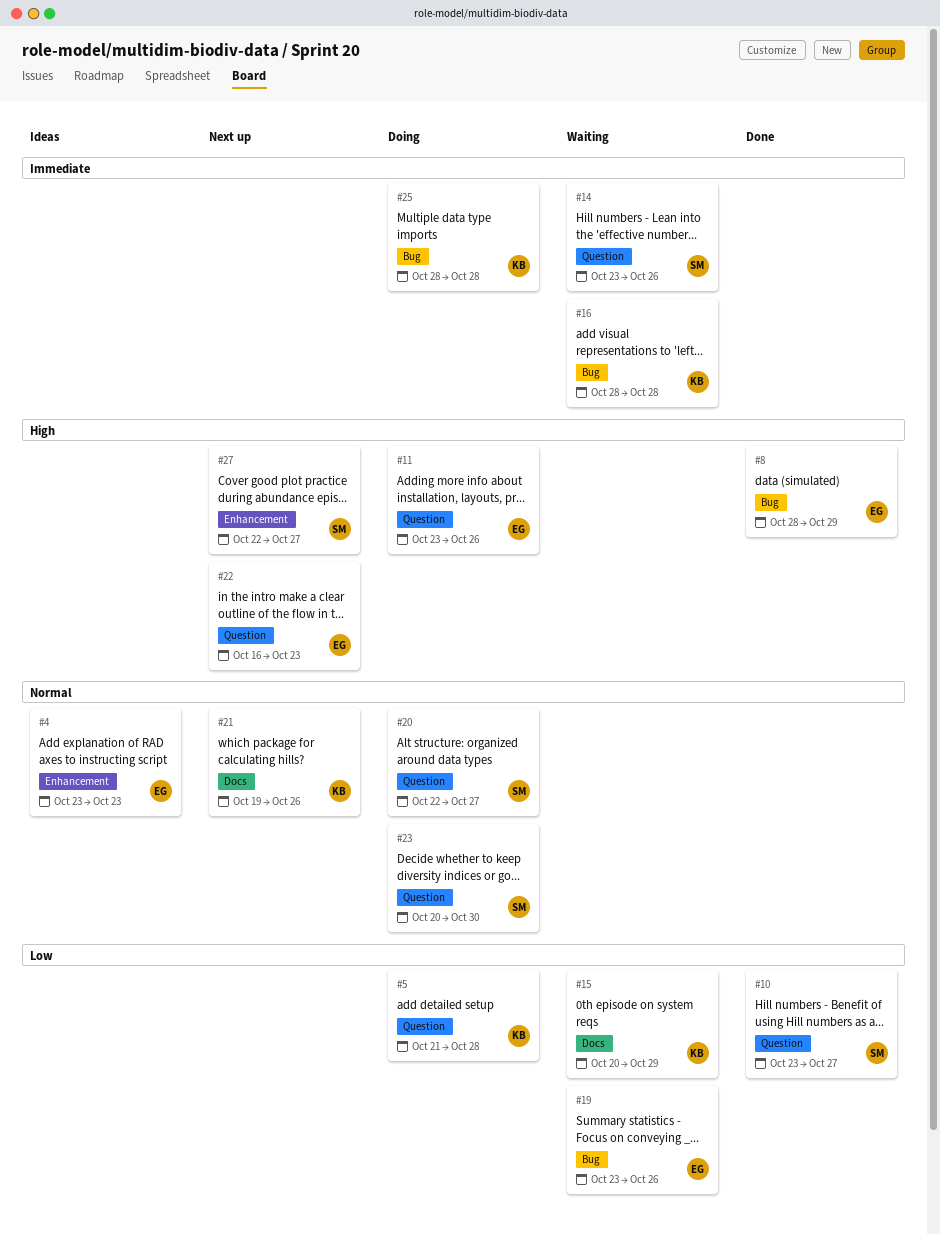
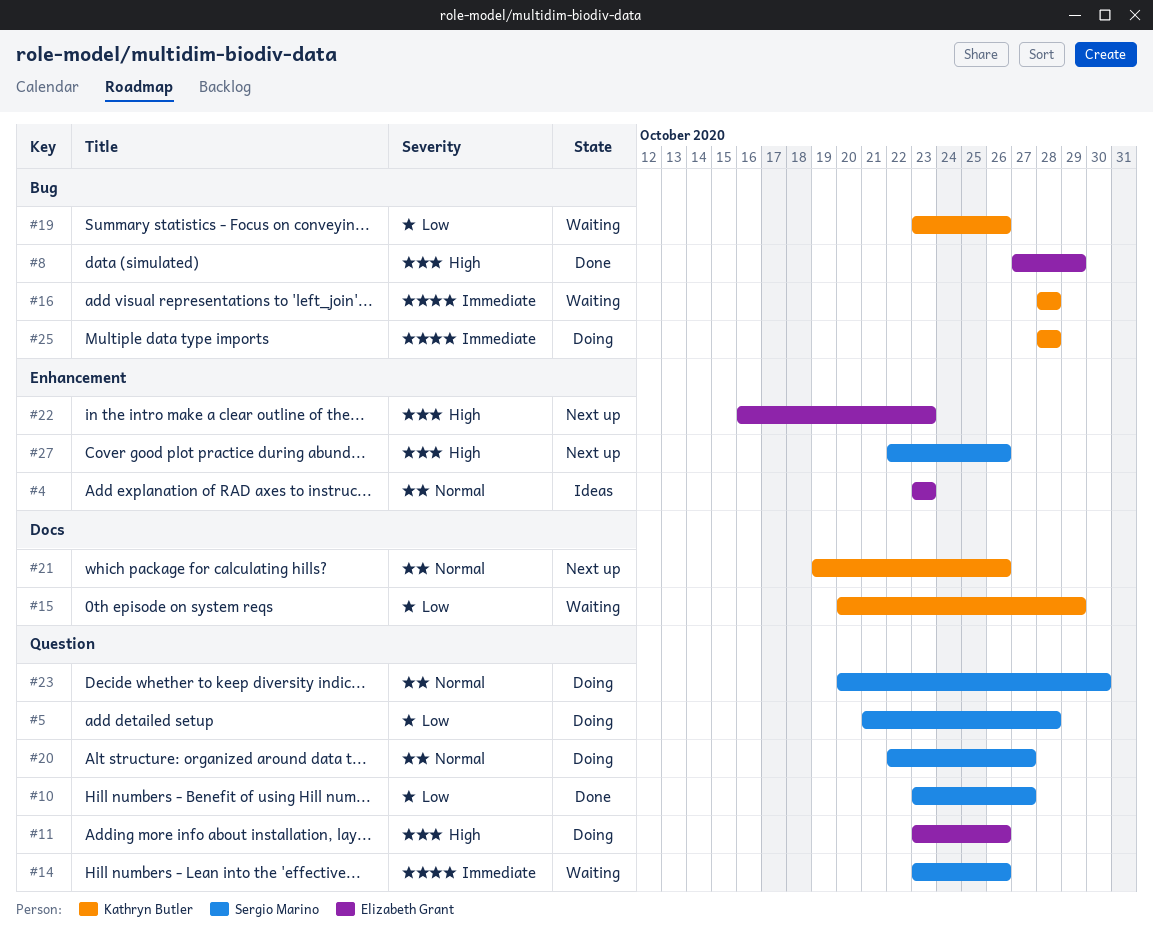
#5, owner: Kathryn Butler -> Sergio Marino
#8, start: Oct 28 -> Oct 27
#19, owner: Elizabeth Grant -> Kathryn Butler
#22, label: Question -> Enhancement
#27, due: Oct 27 -> Oct 26

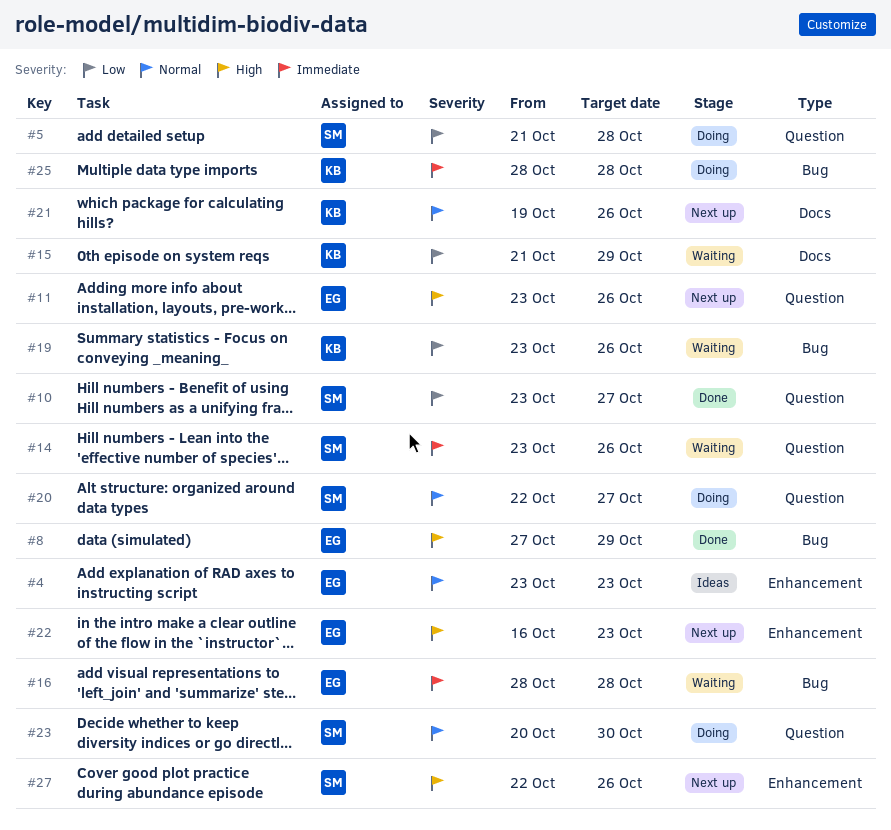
#11, status: Doing -> Next up
#15, start: Oct 20 -> Oct 21
#16, owner: Kathryn Butler -> Elizabeth Grant

